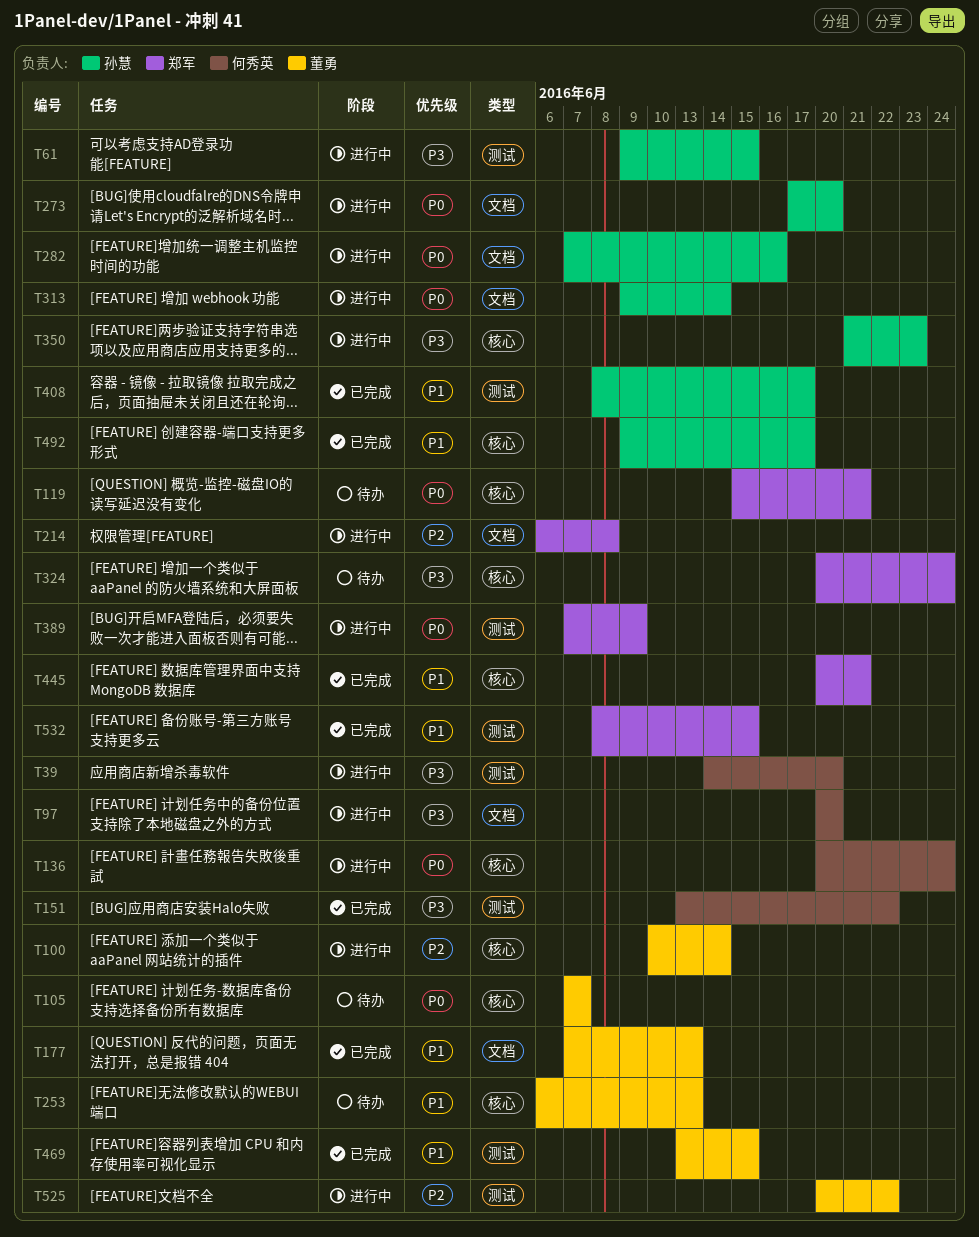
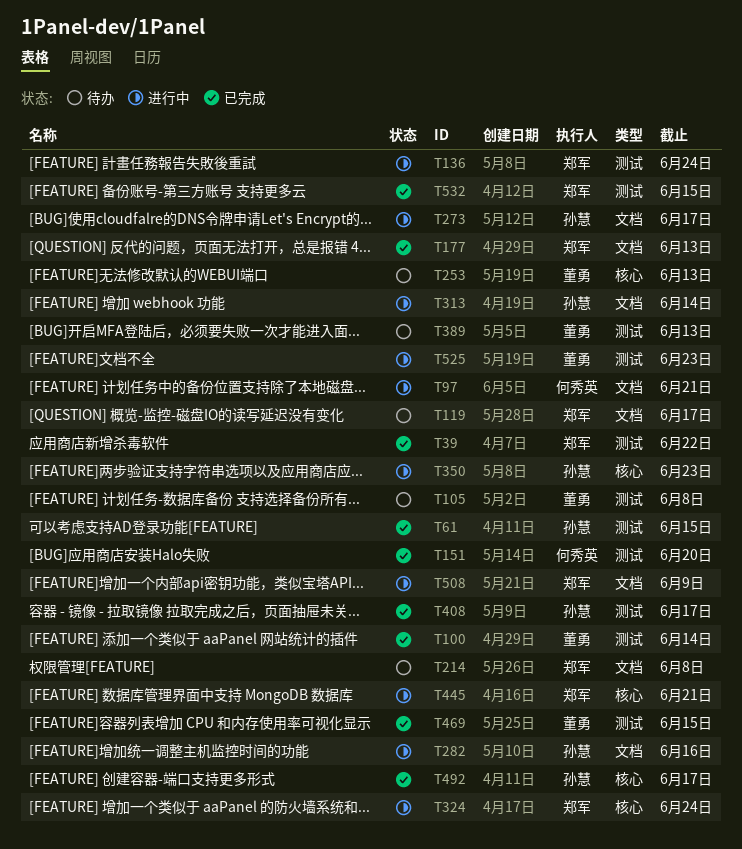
T39, status: 进行中 -> 已完成
T39, owner: 何秀英 -> 郑军
T39, due: Jun 20 -> Jun 22
T61, status: 进行中 -> 已完成
T97, due: Jun 20 -> Jun 21
T100, status: 进行中 -> 已完成
T100, label: 核心 -> 测试
T105, label: 核心 -> 测试
T105, due: Jun 7 -> Jun 8
T119, label: 核心 -> 文档
T119, due: Jun 21 -> Jun 17
T136, owner: 何秀英 -> 郑军
T136, label: 核心 -> 测试
T151, due: Jun 22 -> Jun 20
T177, owner: 董勇 -> 郑军
T214, status: 进行中 -> 待办
T273, due: Jun 20 -> Jun 17
T324, status: 待办 -> 进行中
T389, status: 进行中 -> 待办
T389, owner: 郑军 -> 董勇
T389, due: Jun 9 -> Jun 13
T445, status: 已完成 -> 进行中
T508: none -> present
T525, due: Jun 22 -> Jun 23

